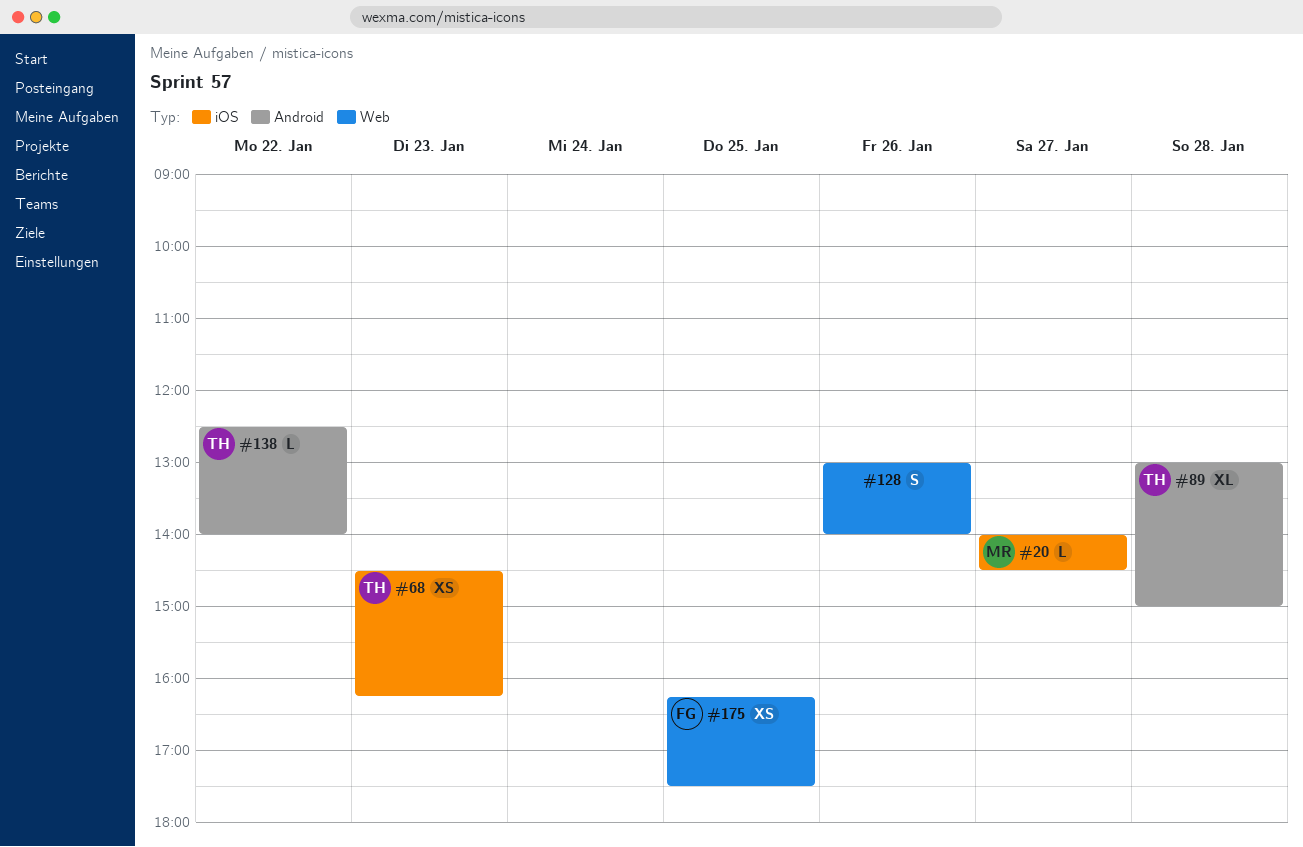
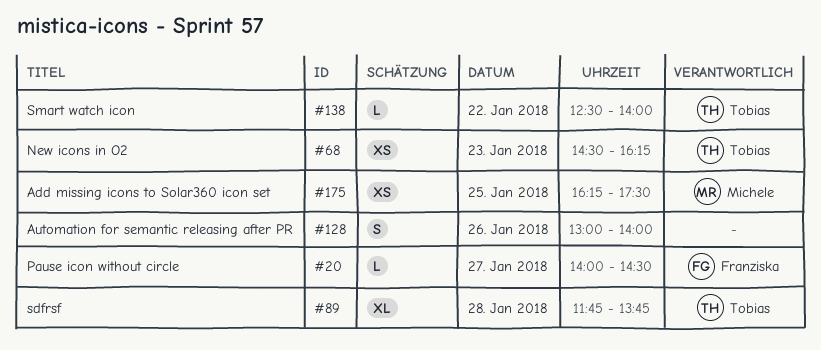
#20, owner: Michele -> Franziska
#89, begins: 13:00 -> 11:45
#89, ends: 15:00 -> 13:45
#175, owner: Franziska -> Michele

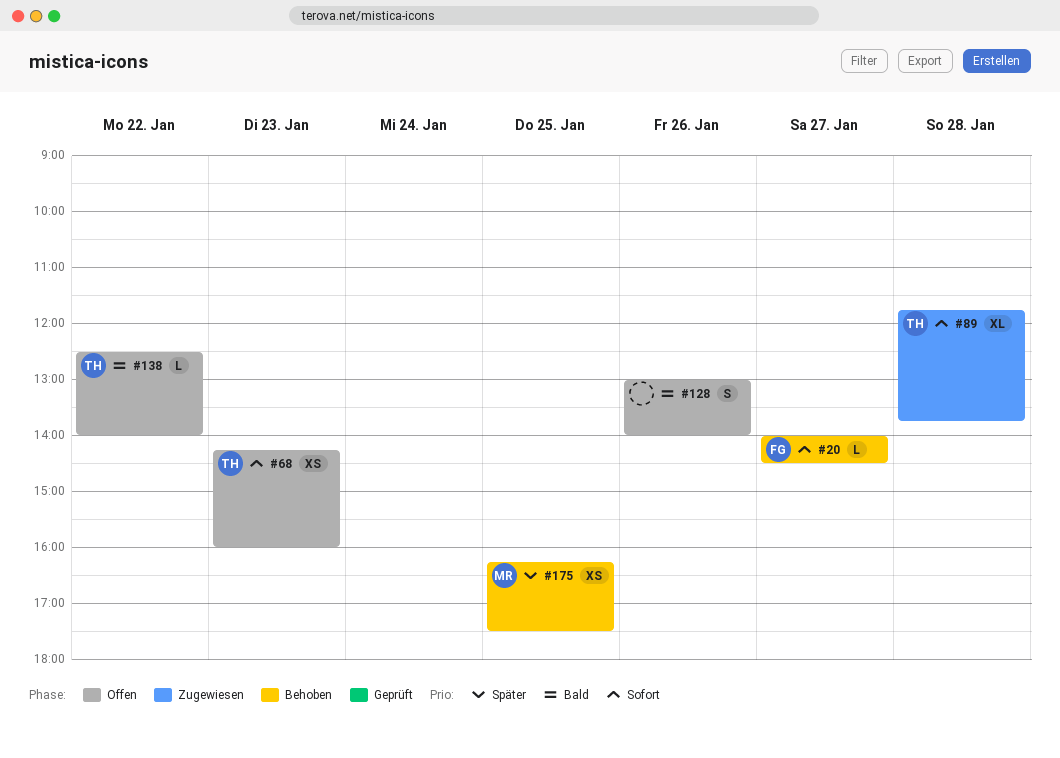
#68, begins: 14:30 -> 14:15
#68, ends: 16:15 -> 16:00

